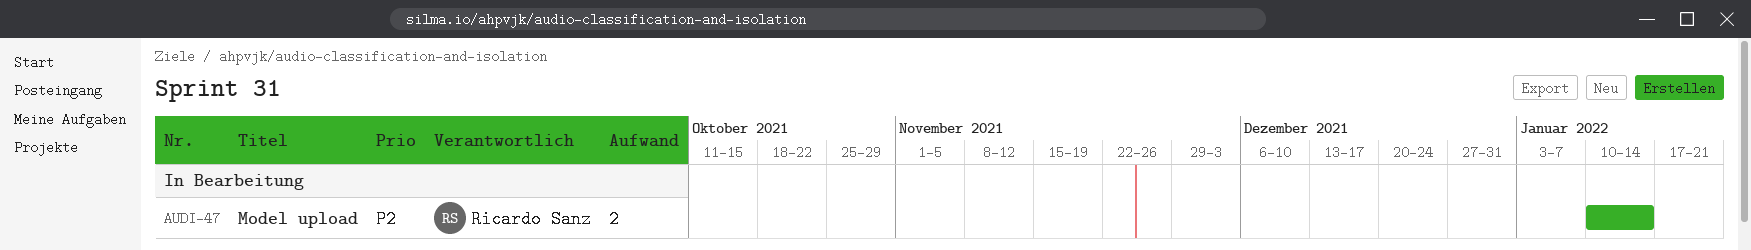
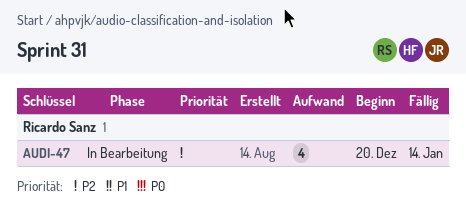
AUDI-47, estimate: 2 -> 4
AUDI-47, start: Jan 10 -> Dec 20

